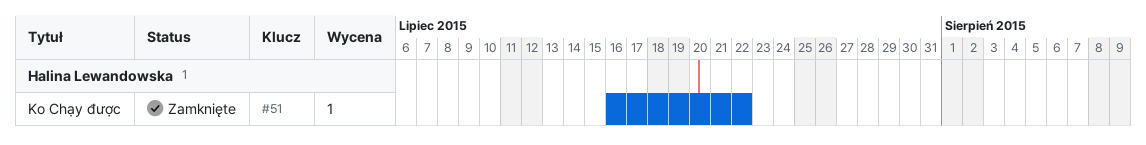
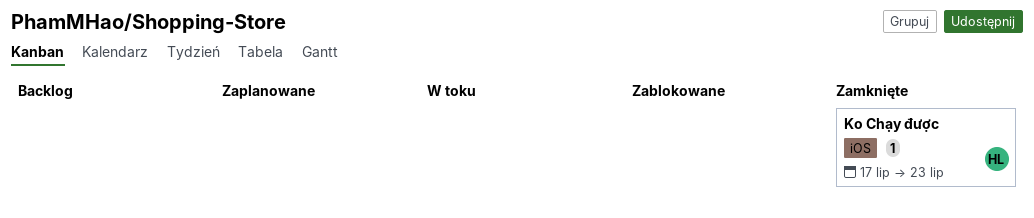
Ko Chạy được, start: Jul 16 -> Jul 17
Ko Chạy được, due: Jul 22 -> Jul 23

